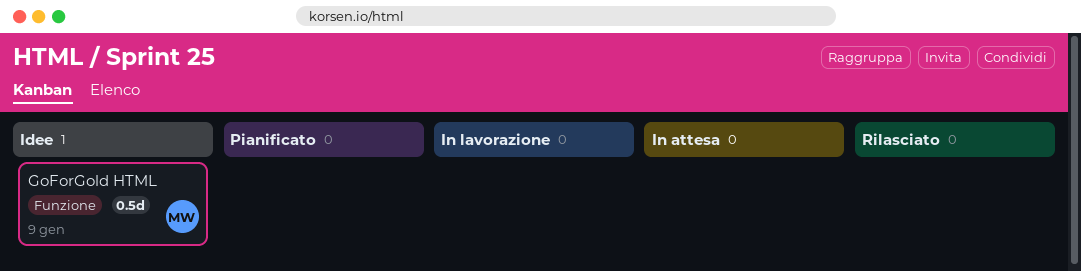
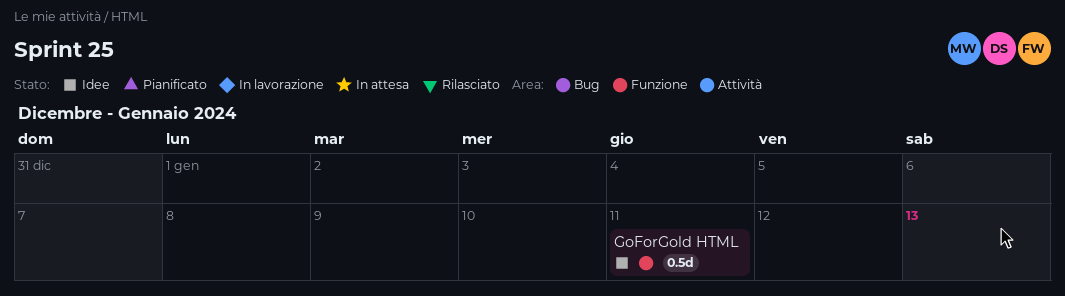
GoForGold HTML, due: Jan 9 -> Jan 11

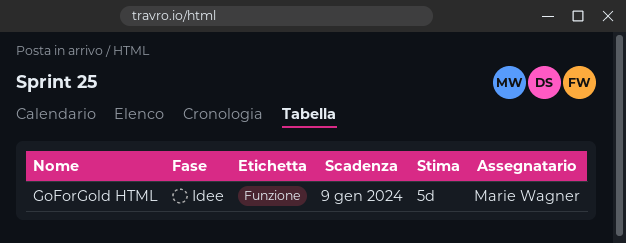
GoForGold HTML, estimate: 0.5d -> 5d
GoForGold HTML, due: Jan 11 -> Jan 9

